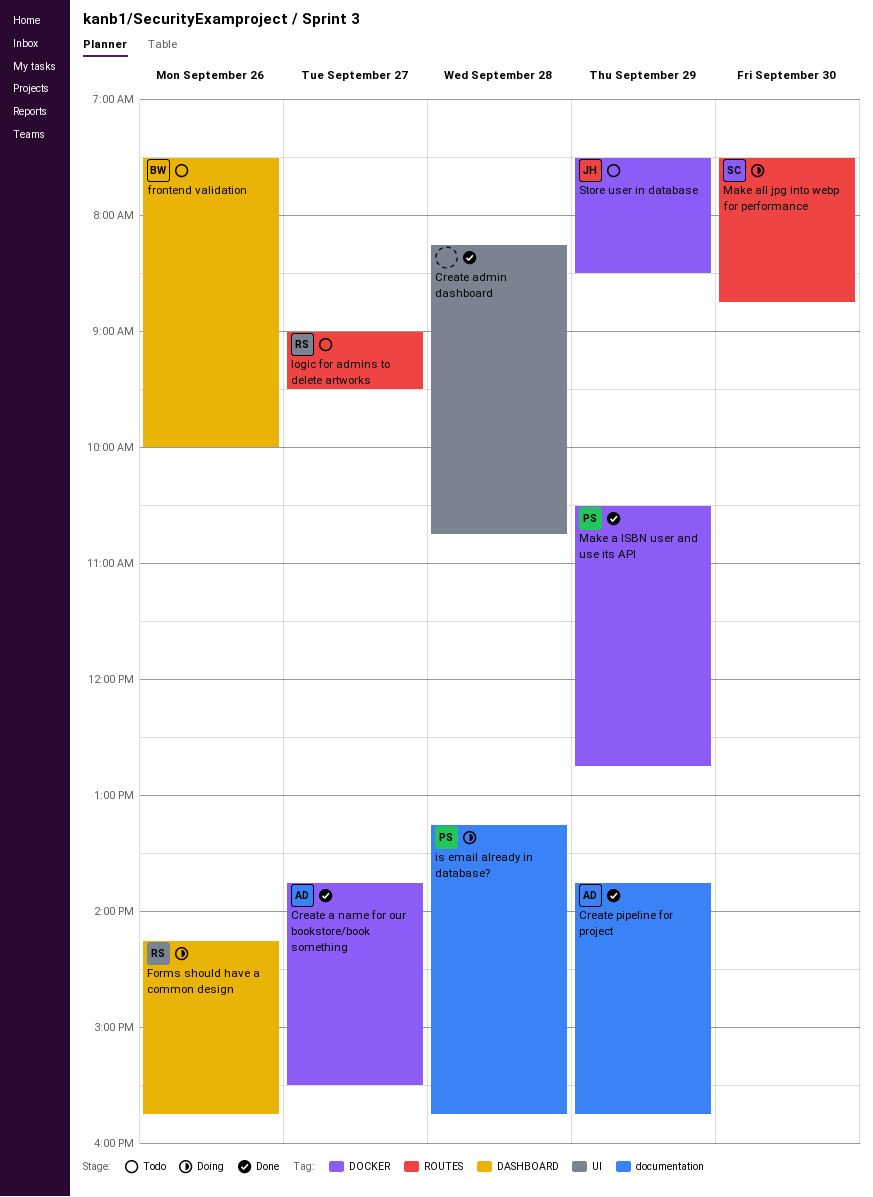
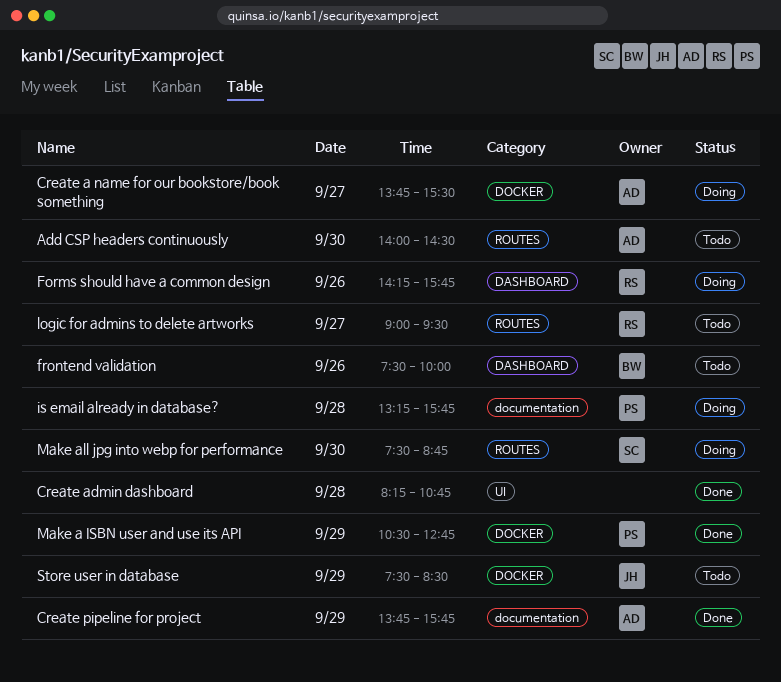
Add CSP headers continuously: none -> present
Create a name for our bookstore/book something, status: Done -> Doing

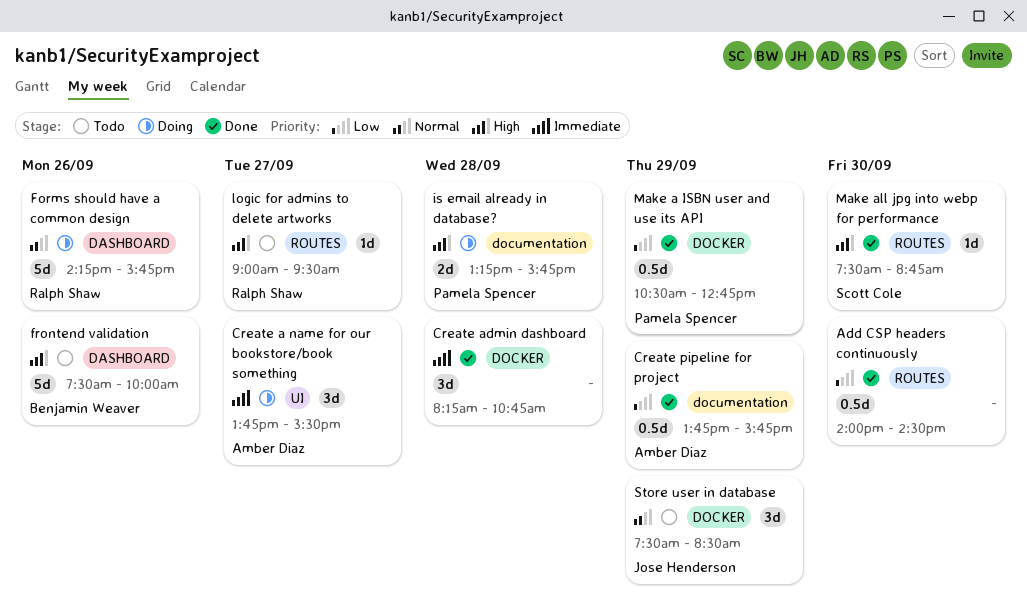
Add CSP headers continuously, status: Todo -> Done
Add CSP headers continuously, owner: Amber Diaz -> none
Create a name for our bookstore/book something, label: DOCKER -> UI
Create admin dashboard, label: UI -> DOCKER
Make all jpg into webp for performance, status: Doing -> Done

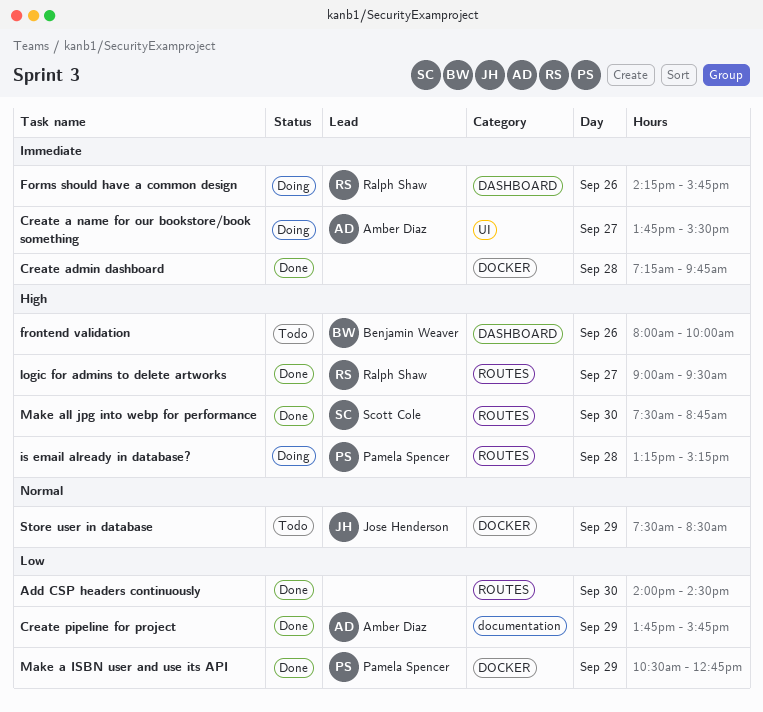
Create admin dashboard, begins: 08:15 -> 07:15
Create admin dashboard, ends: 10:45 -> 09:45
Forms should have a common design, priority: Normal -> Immediate
frontend validation, begins: 07:30 -> 08:00
is email already in database?, label: documentation -> ROUTES
is email already in database?, ends: 15:45 -> 15:15
logic for admins to delete artworks, status: Todo -> Done

